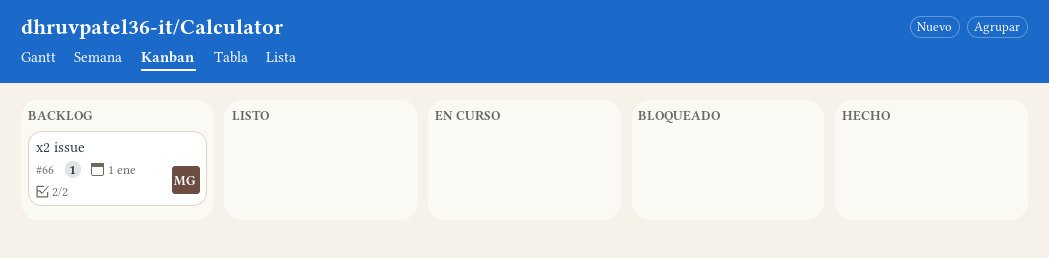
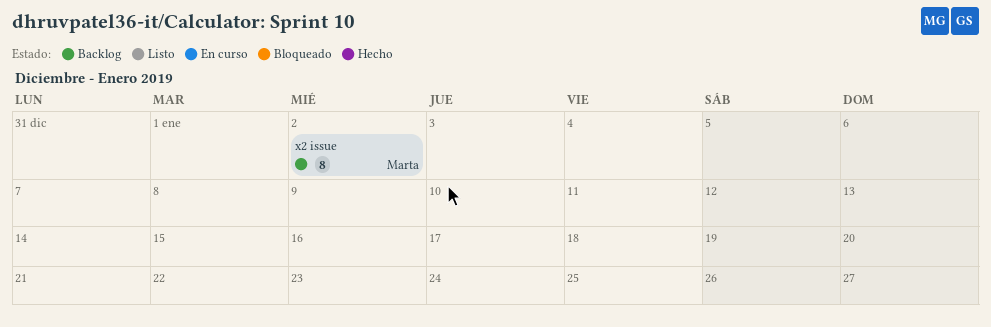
x2 issue, estimate: 1 -> 8
x2 issue, due: Jan 1 -> Jan 2

